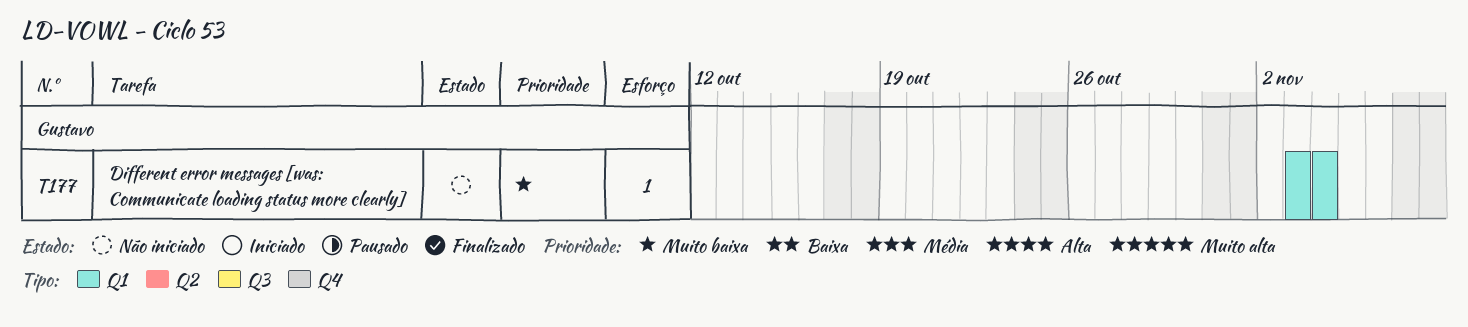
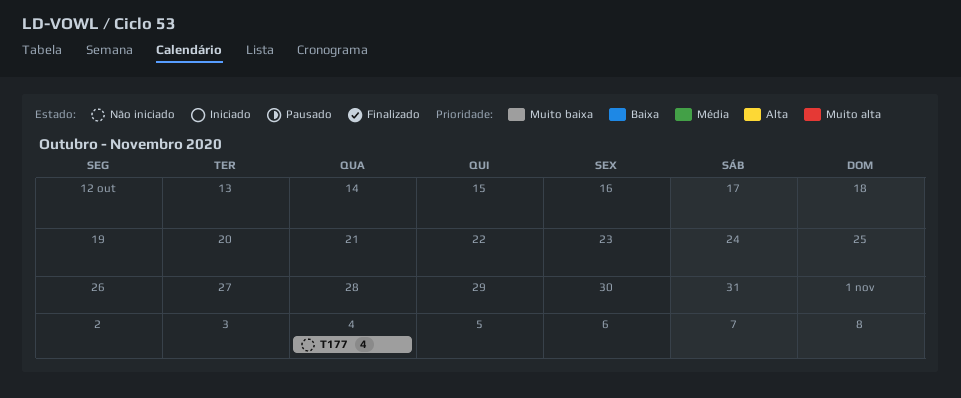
T177, estimate: 1 -> 4
T177, start: Nov 3 -> Nov 4

